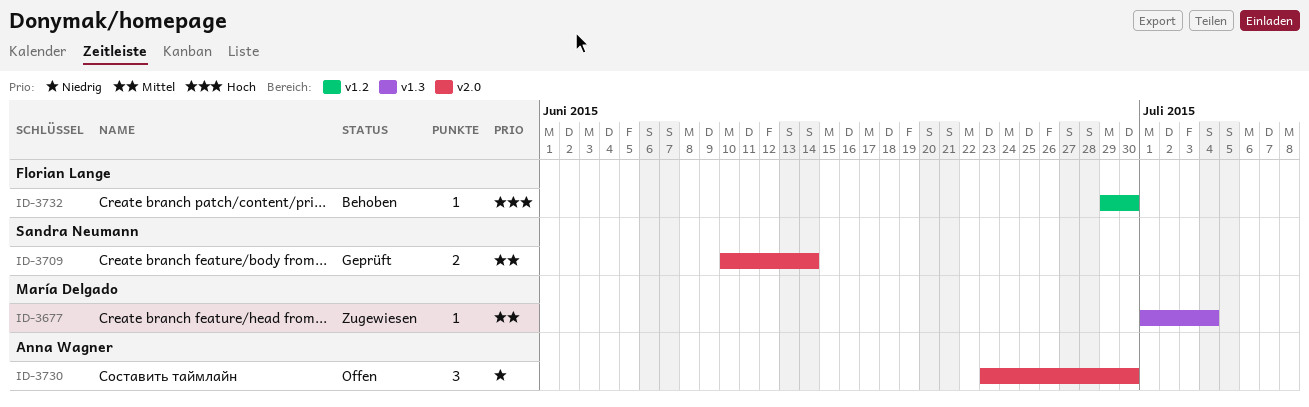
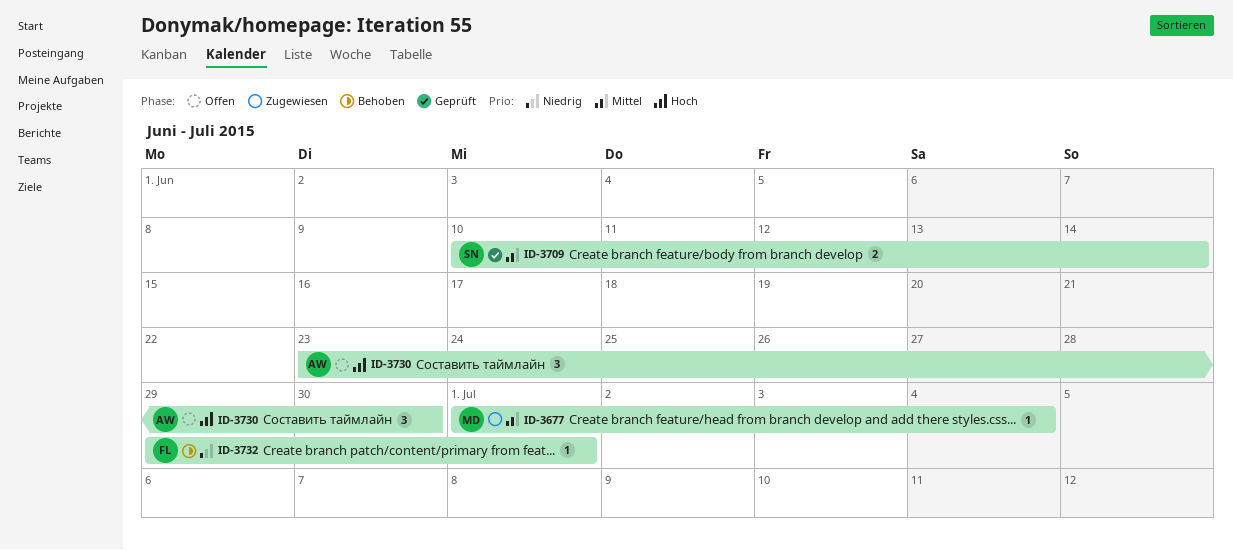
ID-3730, priority: Niedrig -> Hoch
ID-3732, priority: Hoch -> Niedrig
ID-3732, due: Jun 30 -> Jul 1

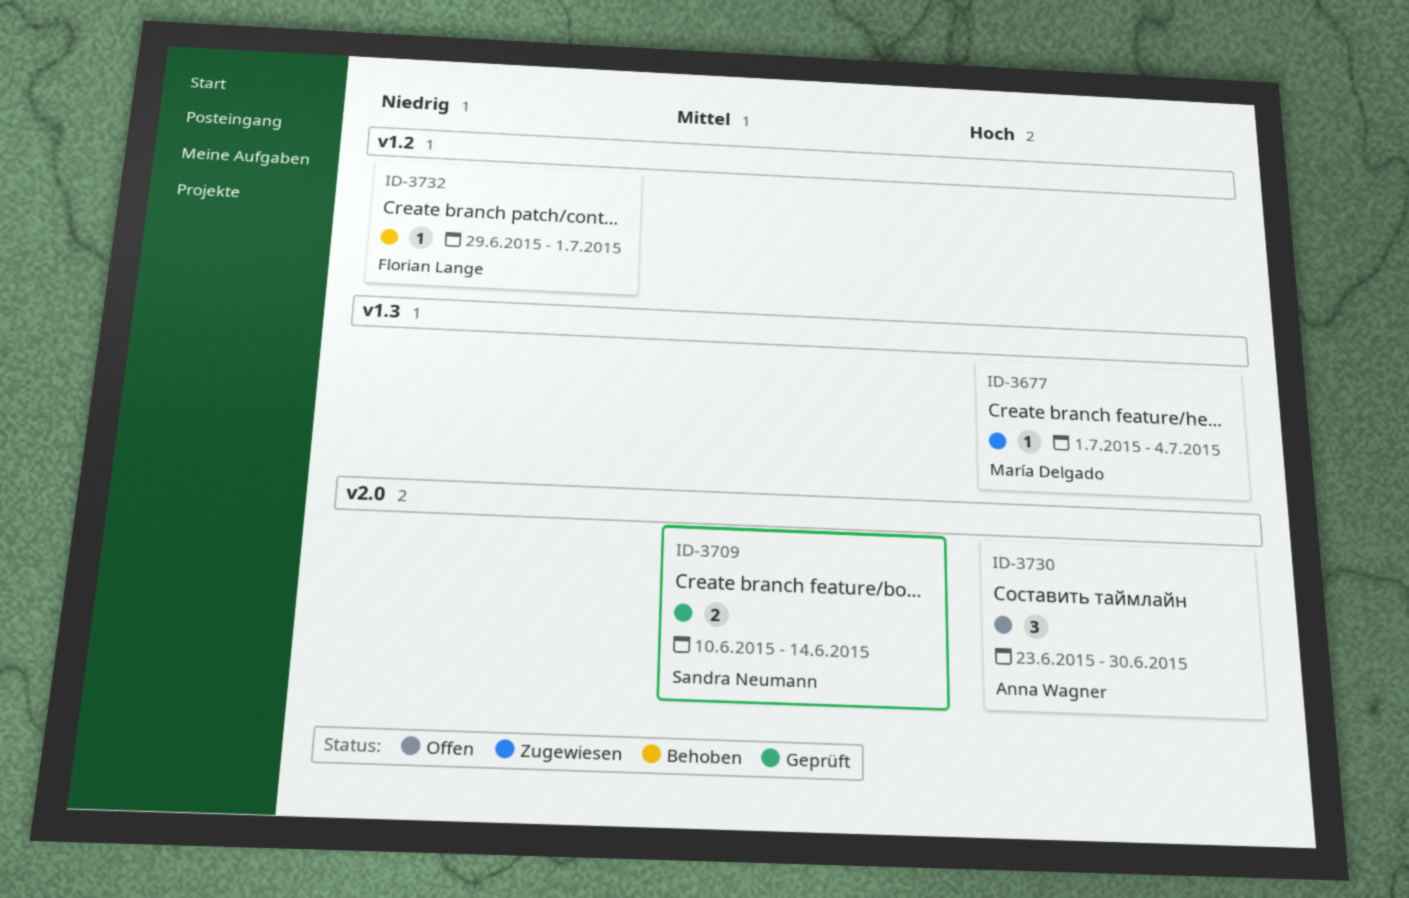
ID-3677, priority: Mittel -> Hoch

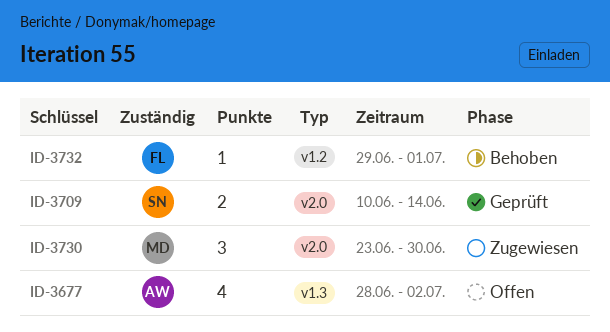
ID-3677, status: Zugewiesen -> Offen
ID-3677, owner: María Delgado -> Anna Wagner
ID-3677, estimate: 1 -> 4
ID-3677, start: Jul 1 -> Jun 28
ID-3677, due: Jul 4 -> Jul 2
ID-3730, status: Offen -> Zugewiesen
ID-3730, owner: Anna Wagner -> María Delgado

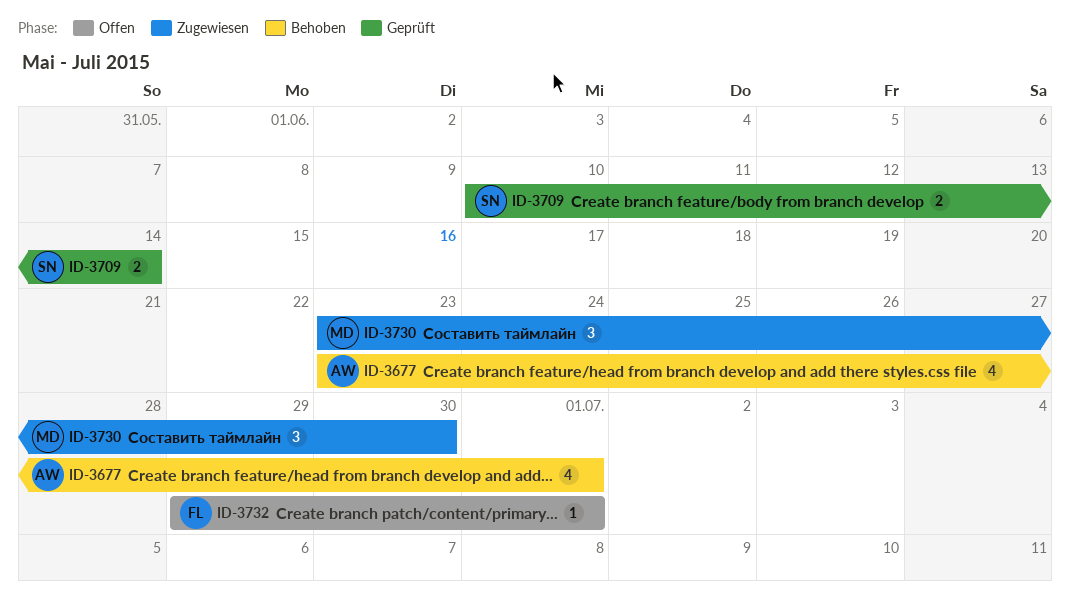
ID-3677, status: Offen -> Behoben
ID-3677, start: Jun 28 -> Jun 23
ID-3677, due: Jul 2 -> Jul 1
ID-3732, status: Behoben -> Offen

